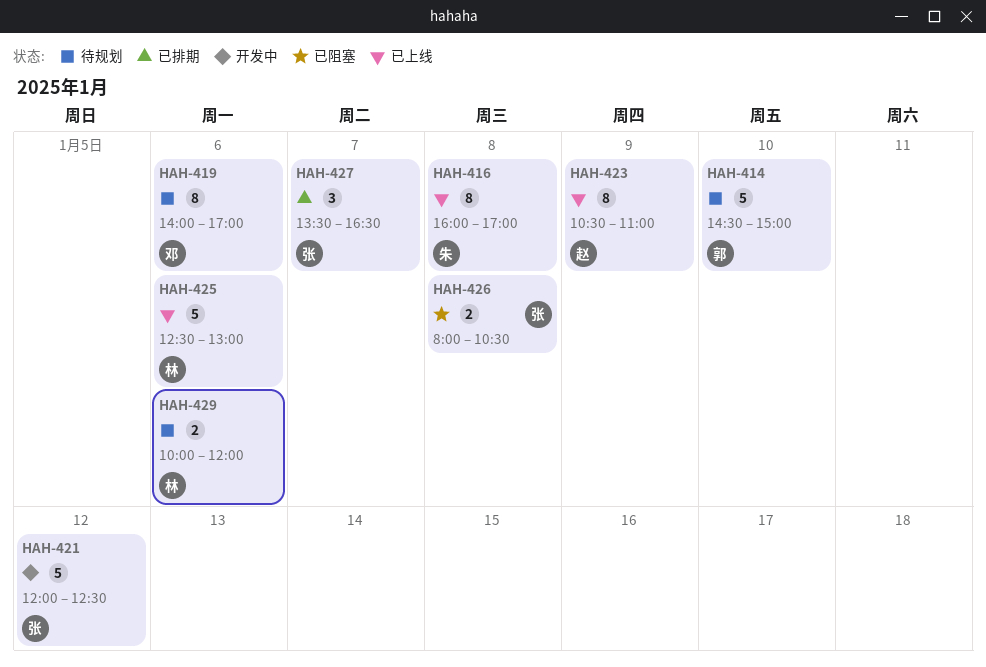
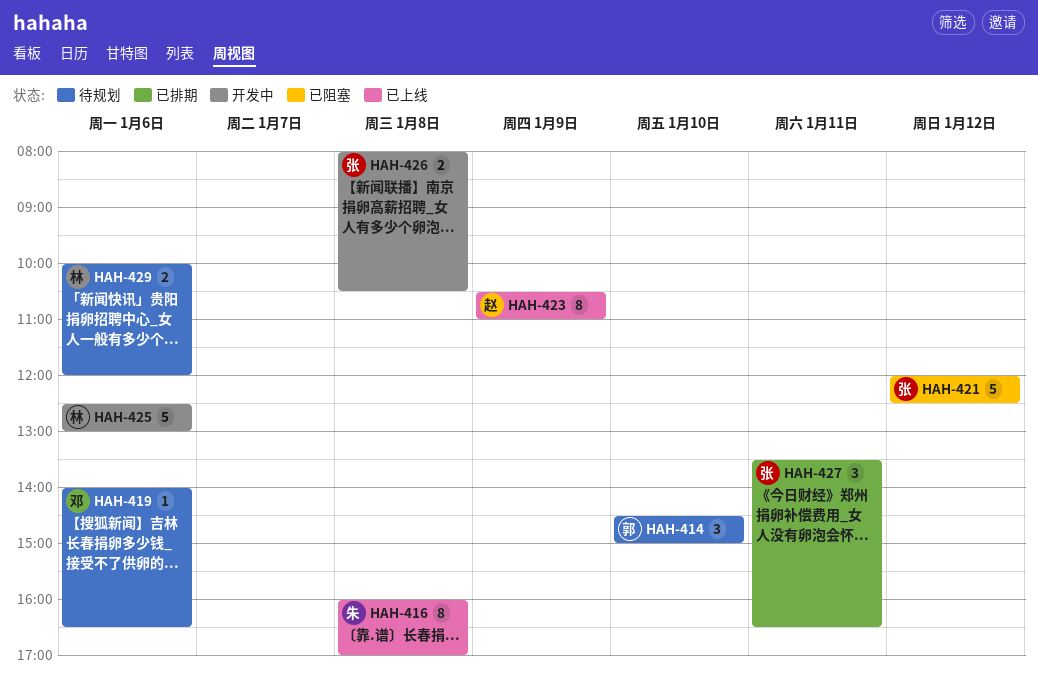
HAH-414, estimate: 5 -> 3
HAH-419, estimate: 8 -> 1
HAH-419, ends: 17:00 -> 16:30
HAH-421, status: 开发中 -> 已阻塞
HAH-425, status: 已上线 -> 开发中
HAH-426, status: 已阻塞 -> 开发中
HAH-427, day: Jan 7 -> Jan 11

